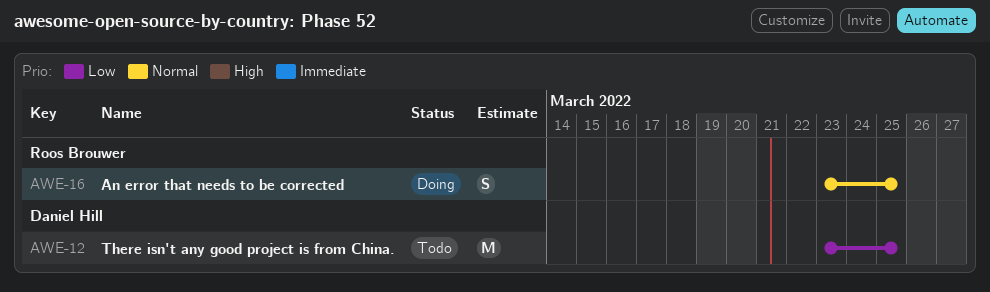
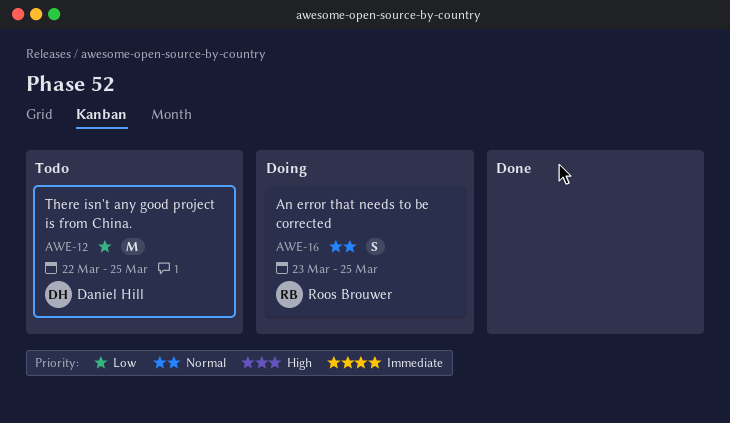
AWE-12, start: Mar 23 -> Mar 22

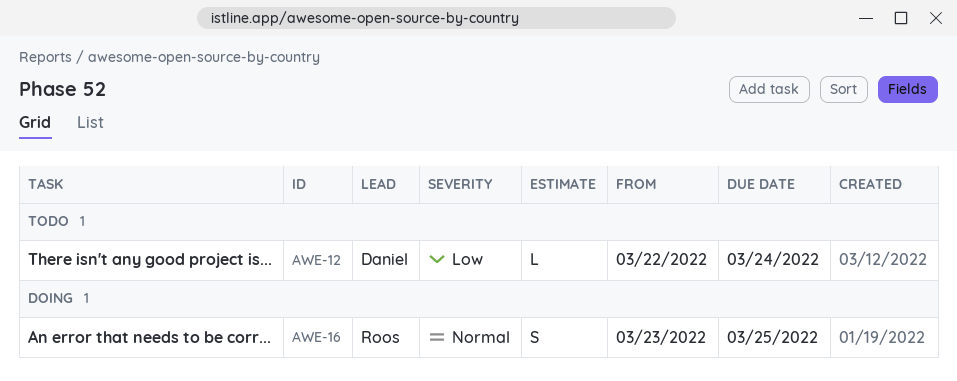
AWE-12, estimate: M -> L
AWE-12, due: Mar 25 -> Mar 24

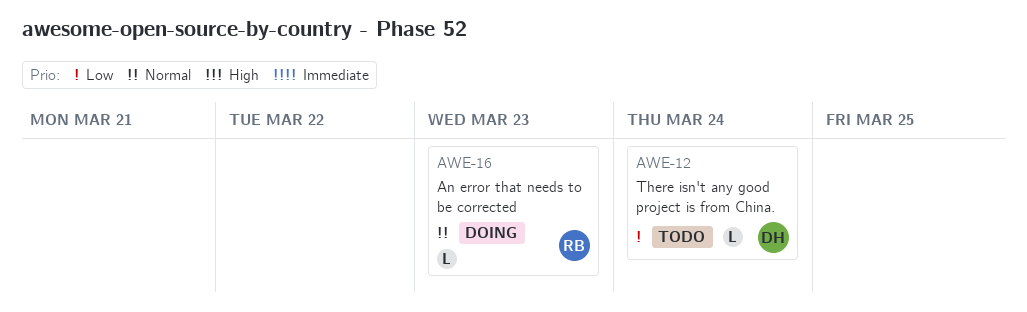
AWE-16, estimate: S -> L
AWE-16, due: Mar 25 -> Mar 23

